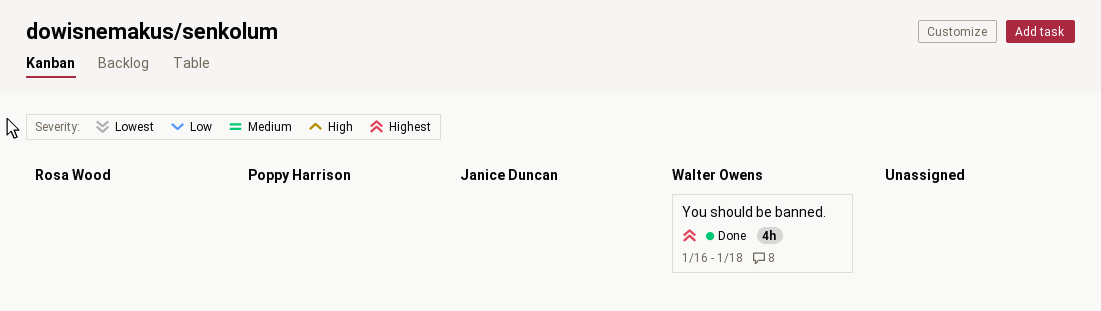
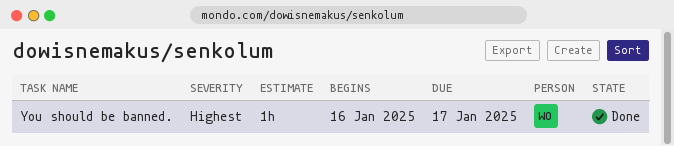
You should be banned., estimate: 4h -> 1h
You should be banned., due: Jan 18 -> Jan 17

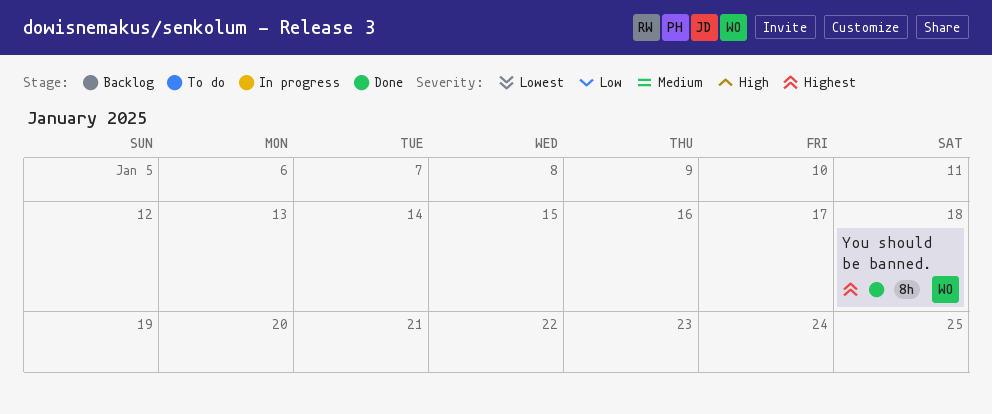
You should be banned., estimate: 1h -> 8h
You should be banned., due: Jan 17 -> Jan 18

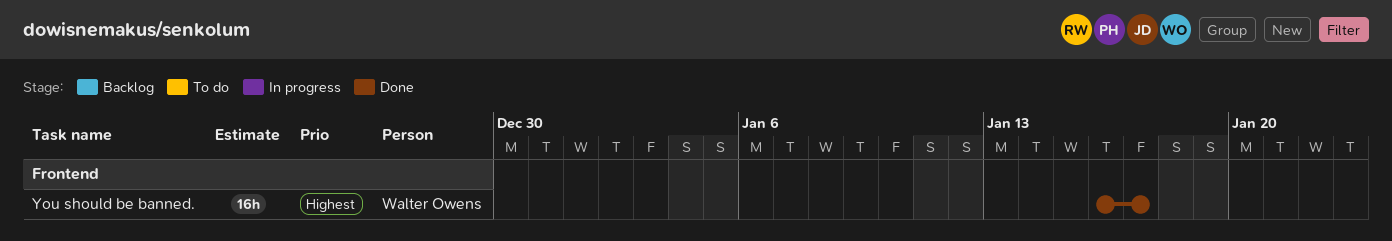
You should be banned., estimate: 8h -> 16h
You should be banned., due: Jan 18 -> Jan 17

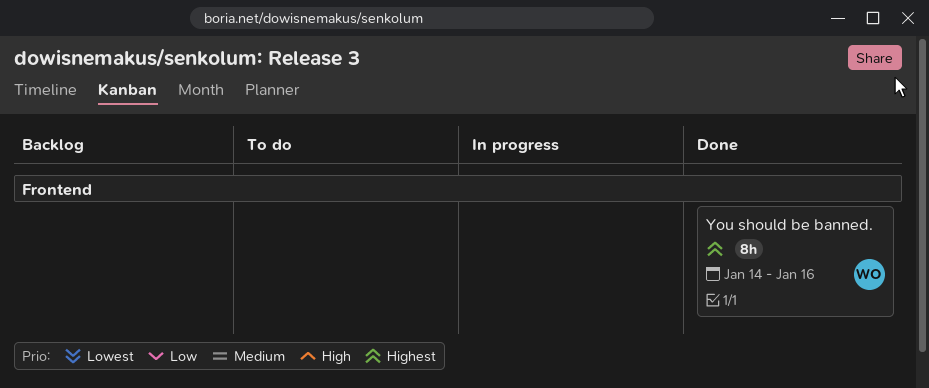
You should be banned., estimate: 16h -> 8h
You should be banned., start: Jan 16 -> Jan 14
You should be banned., due: Jan 17 -> Jan 16

